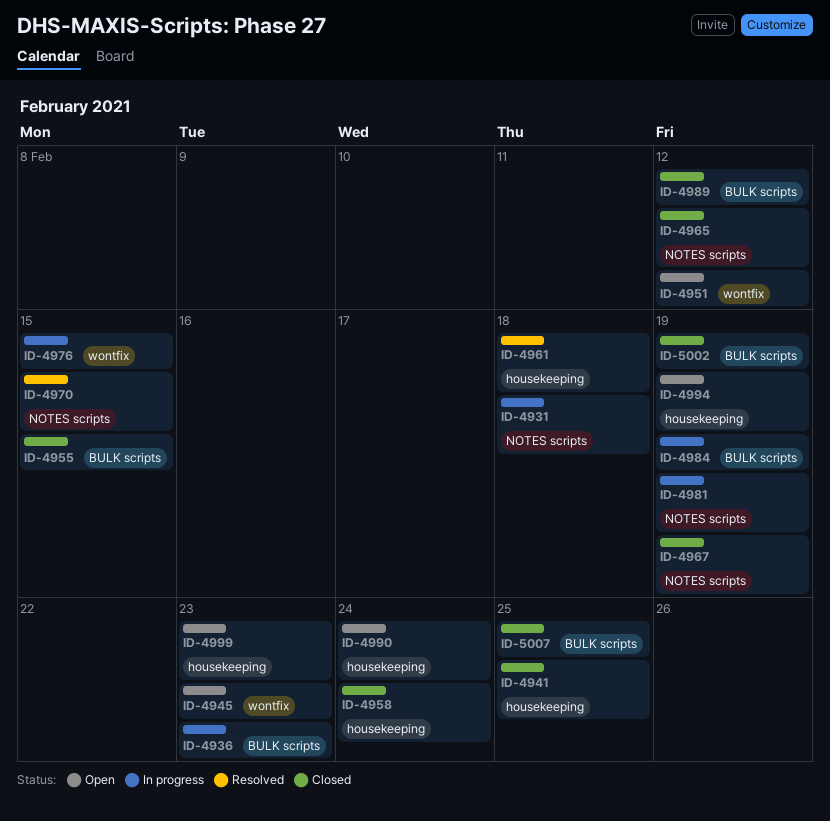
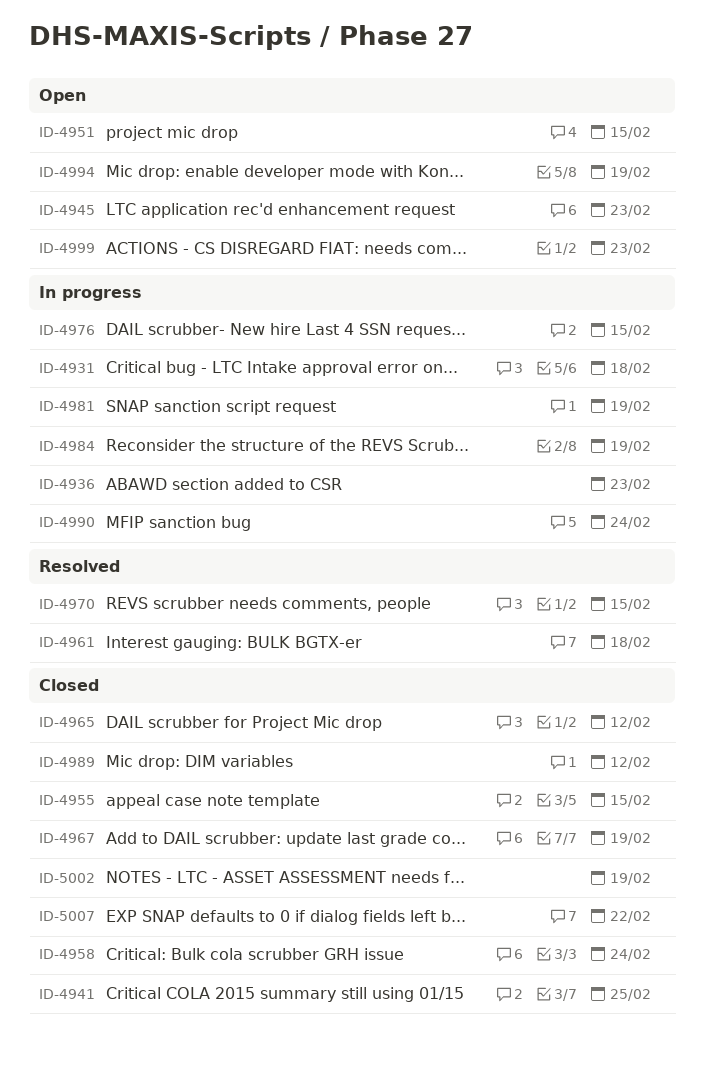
ID-4951, due: Feb 12 -> Feb 15
ID-4990, status: Open -> In progress
ID-5007, due: Feb 25 -> Feb 22

